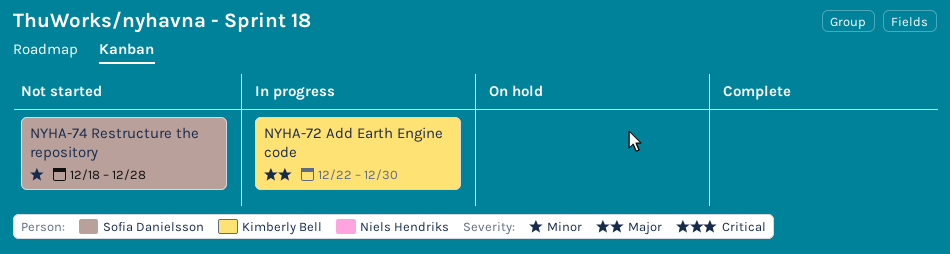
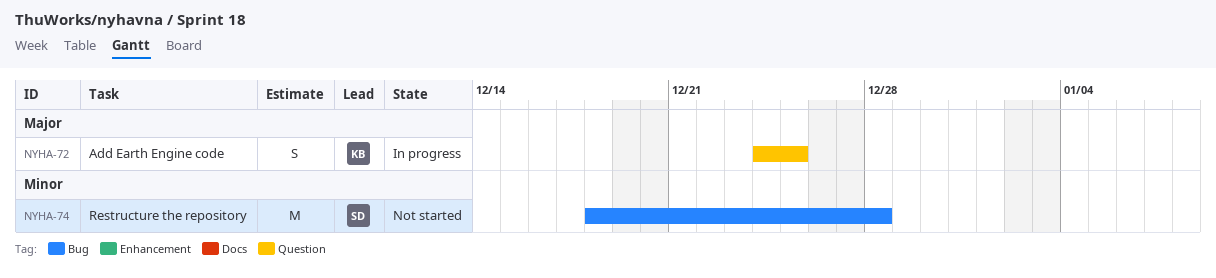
NYHA-72, start: Dec 22 -> Dec 24
NYHA-72, due: Dec 30 -> Dec 25

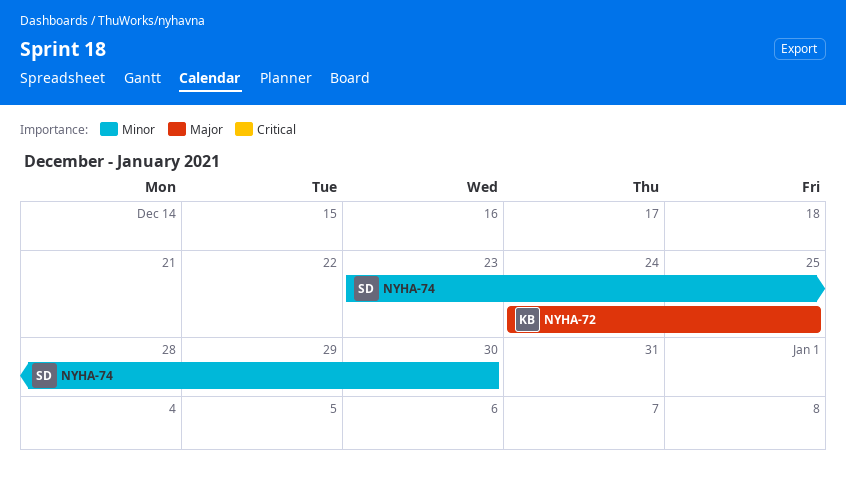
NYHA-74, start: Dec 18 -> Dec 23
NYHA-74, due: Dec 28 -> Dec 30

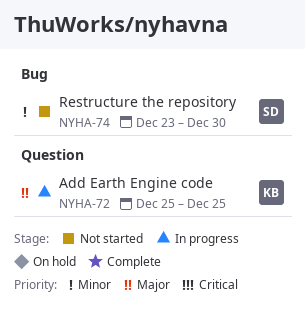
NYHA-72, start: Dec 24 -> Dec 25

